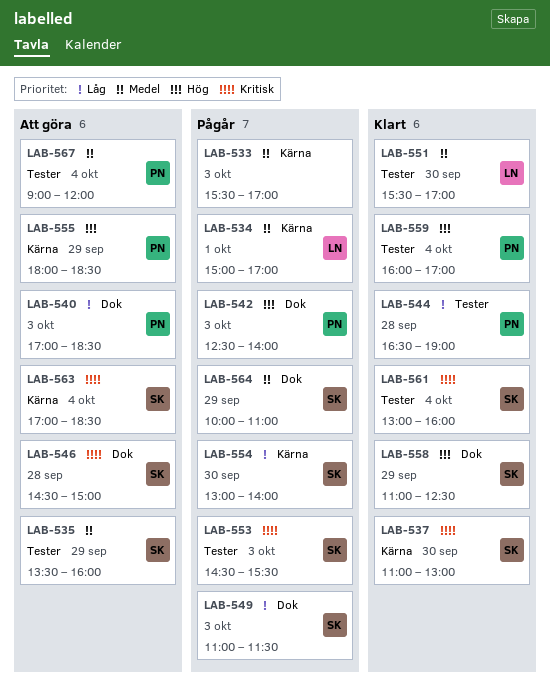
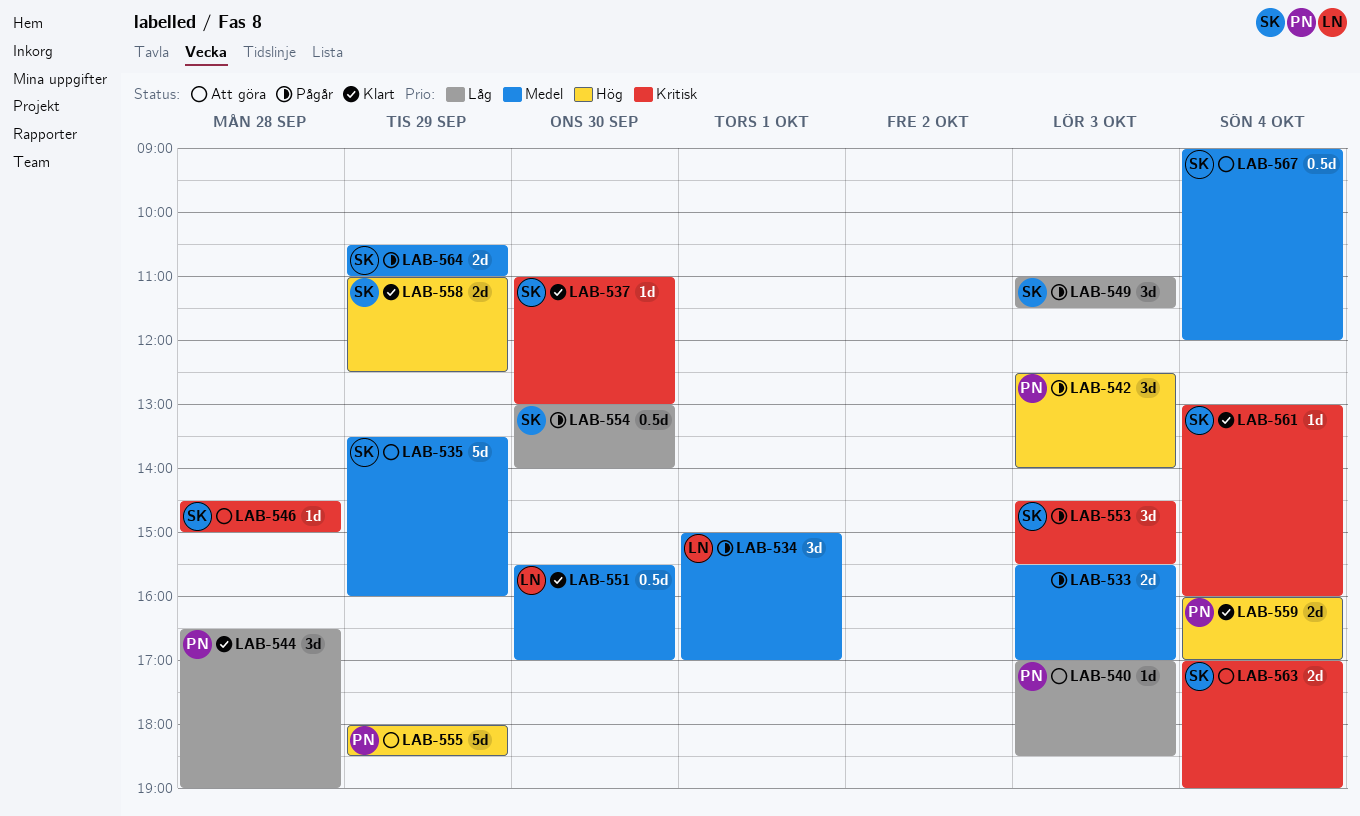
LAB-563, ends: 18:30 -> 19:00
LAB-564, begins: 10:00 -> 10:30
LAB-567, owner: PN -> SK

